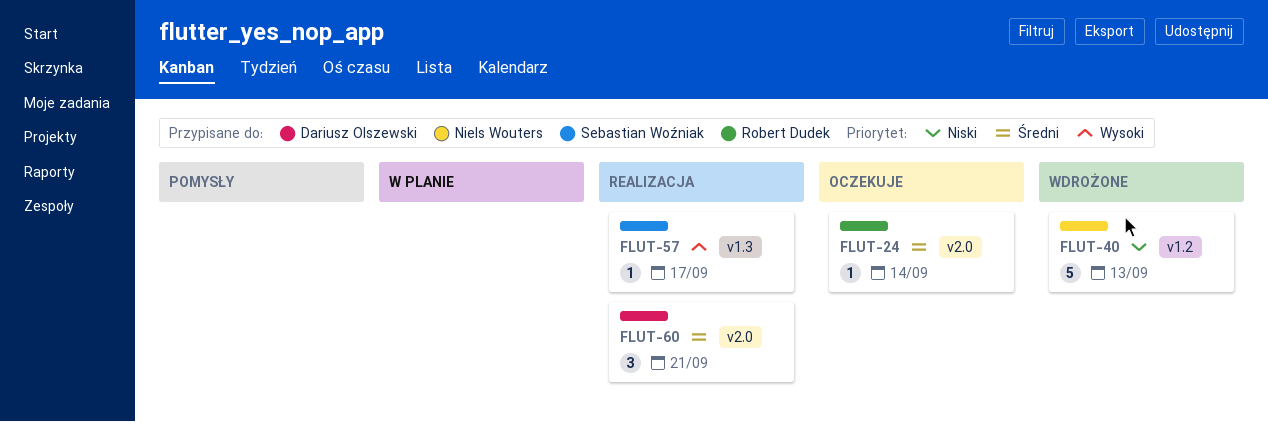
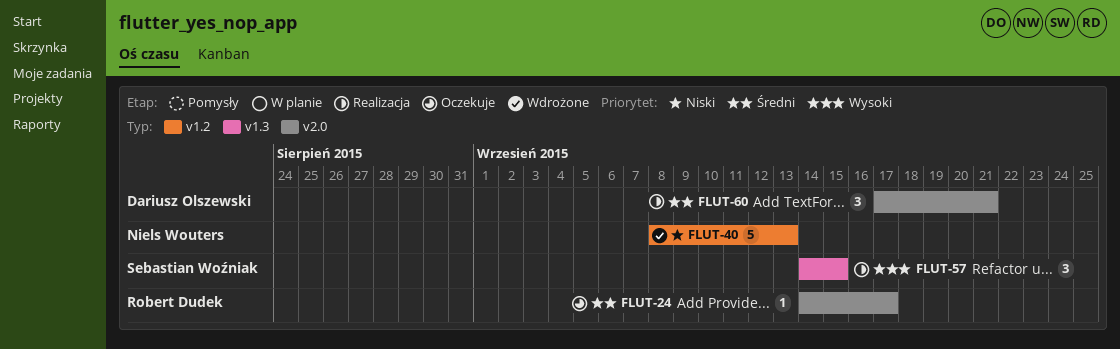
FLUT-24, due: Sep 14 -> Sep 17
FLUT-57, estimate: 1 -> 3
FLUT-57, due: Sep 17 -> Sep 15

